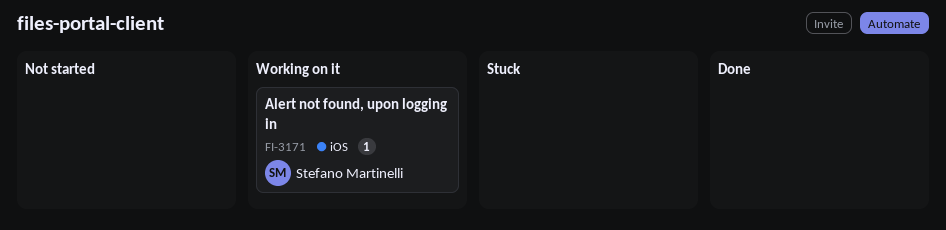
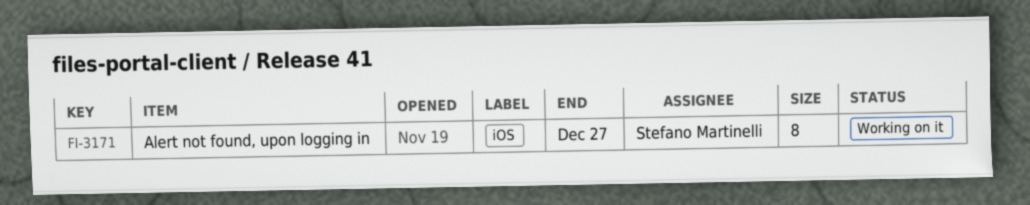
FI-3171, estimate: 1 -> 8

